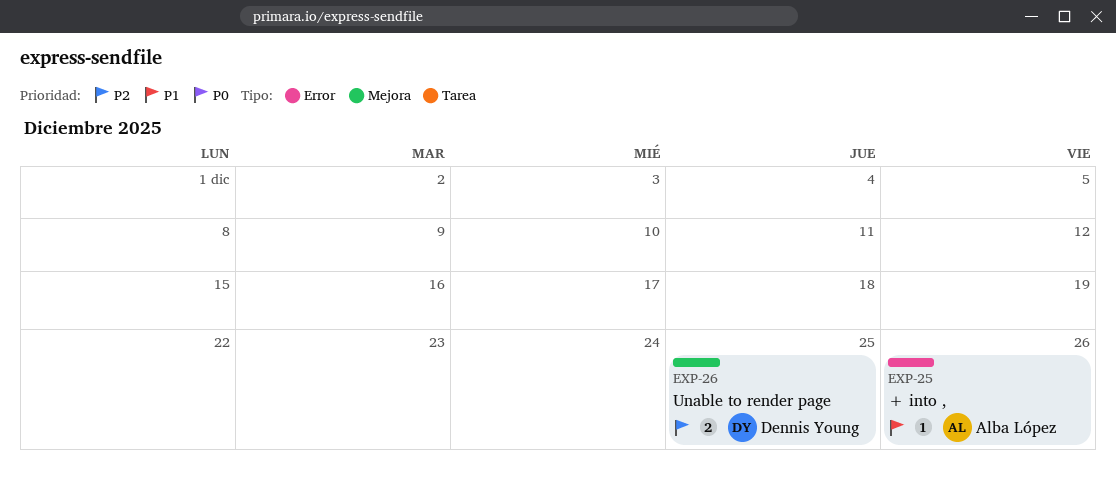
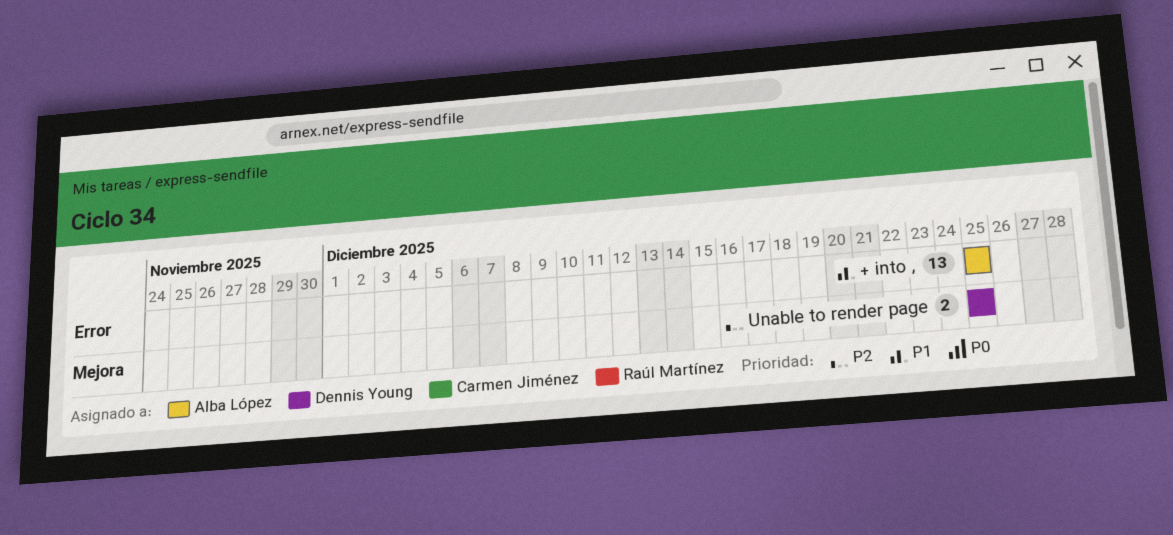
+ into ,, estimate: 1 -> 13
+ into ,, due: Dec 26 -> Dec 25

